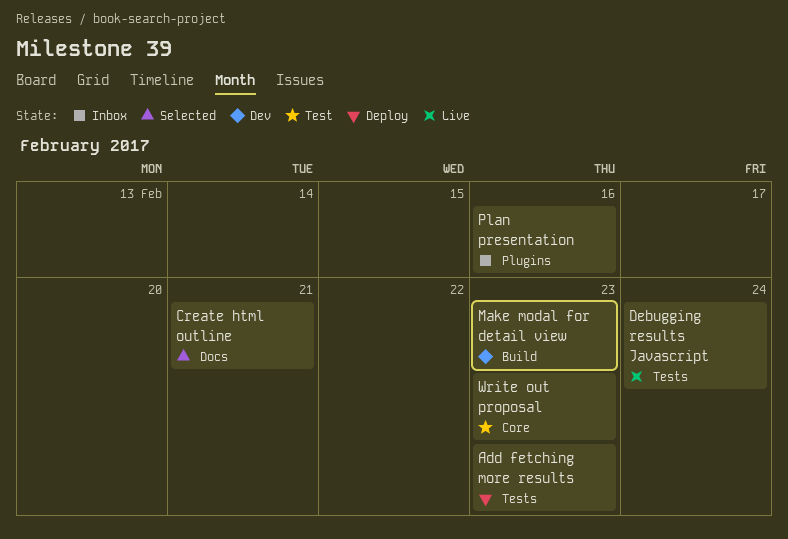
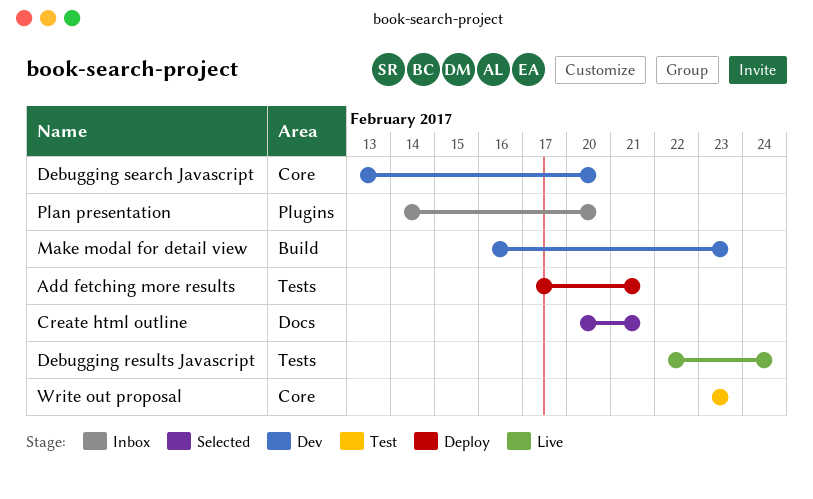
Add fetching more results, due: Feb 23 -> Feb 21
Debugging search Javascript: none -> present
Plan presentation, due: Feb 16 -> Feb 20

